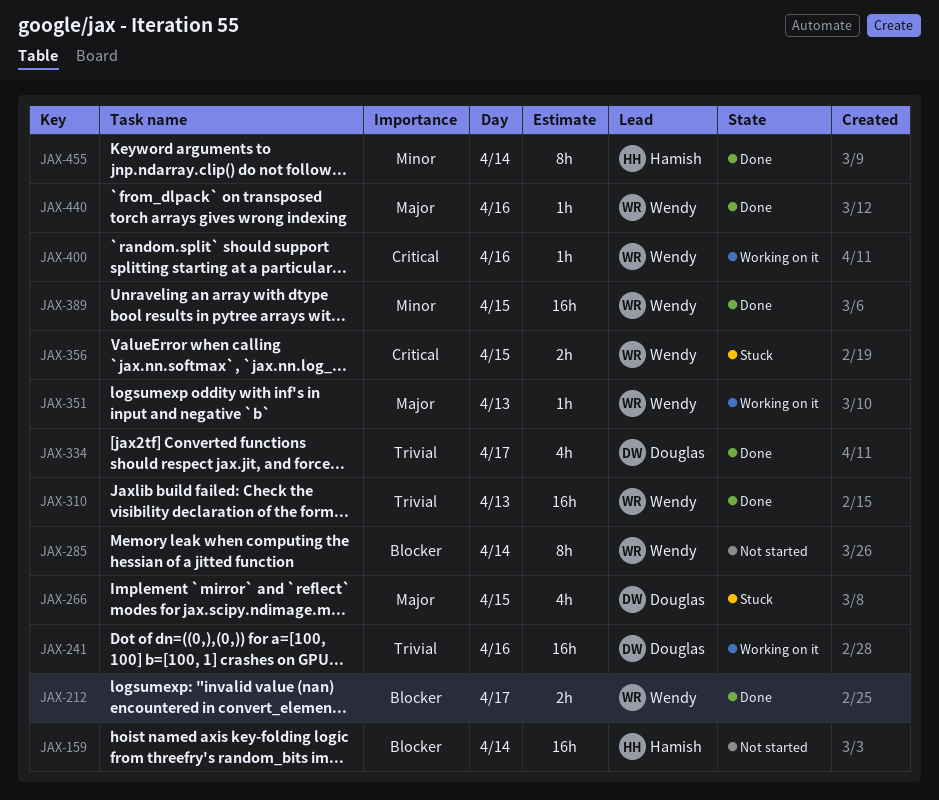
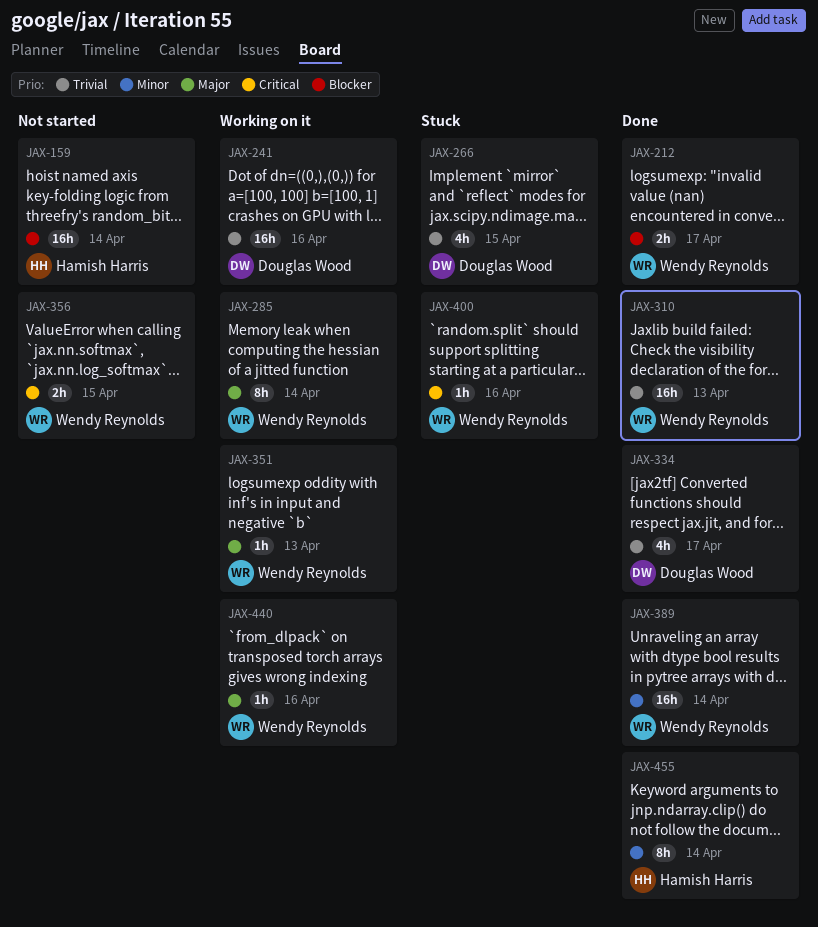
JAX-266, priority: Major -> Trivial
JAX-285, status: Not started -> Working on it
JAX-285, priority: Blocker -> Major
JAX-356, status: Stuck -> Not started
JAX-389, day: Apr 15 -> Apr 14
JAX-400, status: Working on it -> Stuck
JAX-440, status: Done -> Working on it

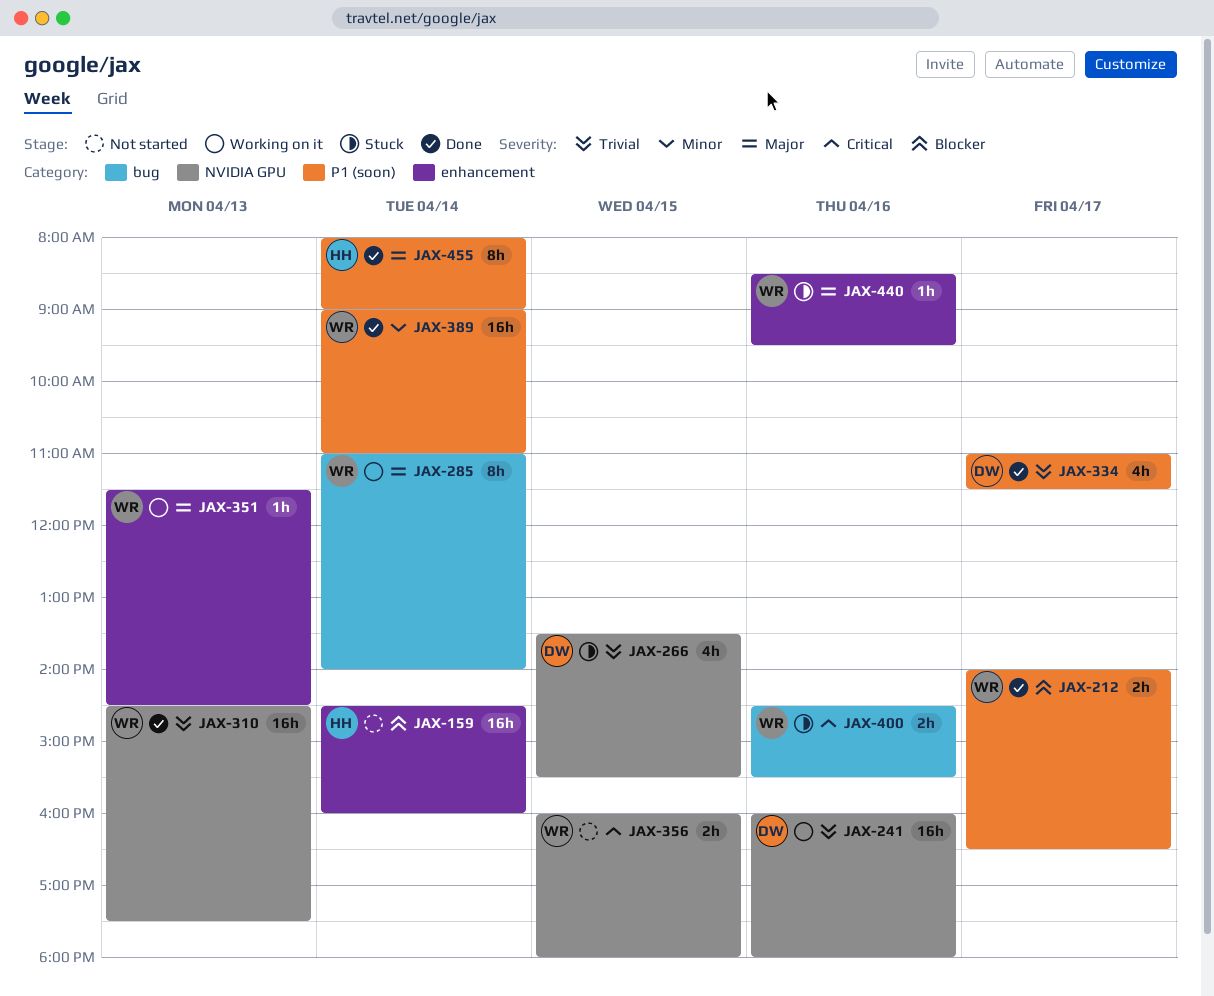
JAX-400, estimate: 1h -> 2h
JAX-440, status: Working on it -> Stuck
JAX-455, priority: Minor -> Major

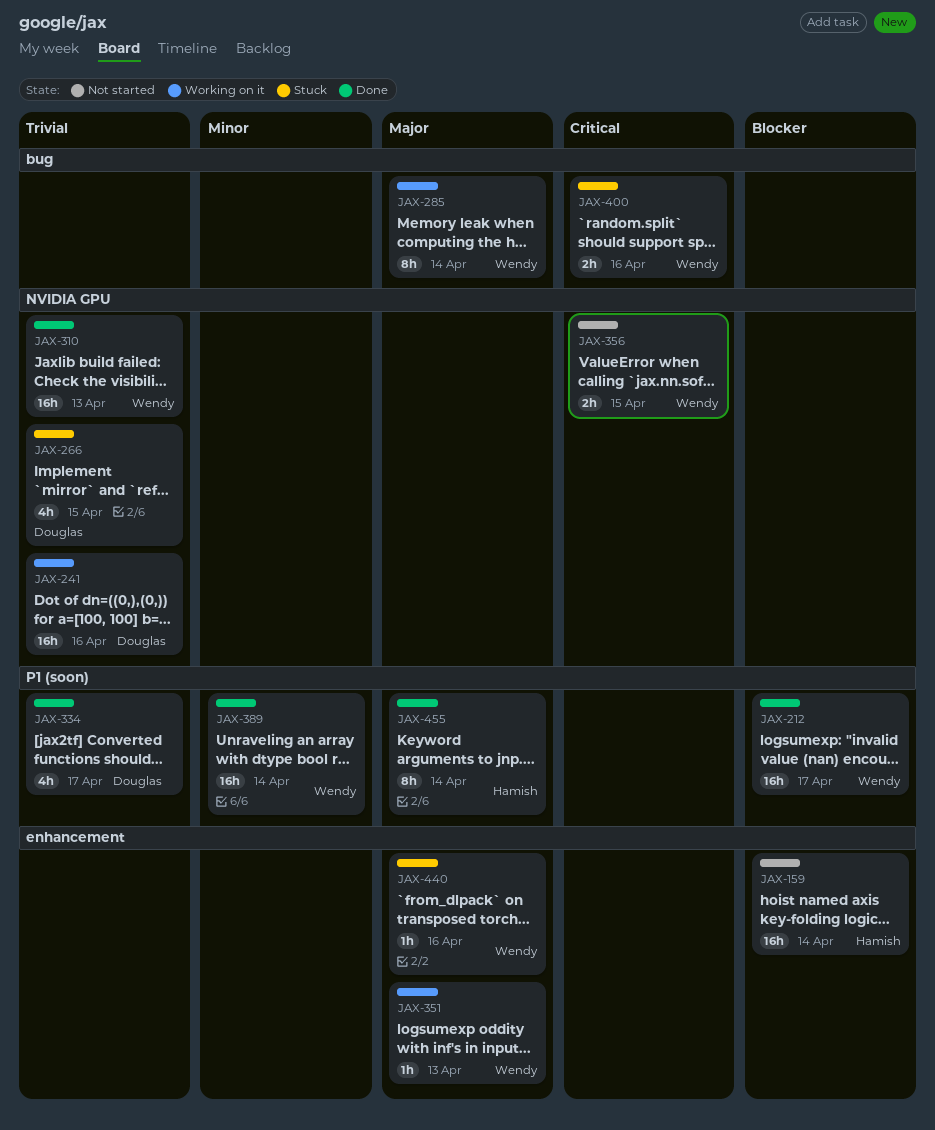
JAX-212, estimate: 2h -> 16h

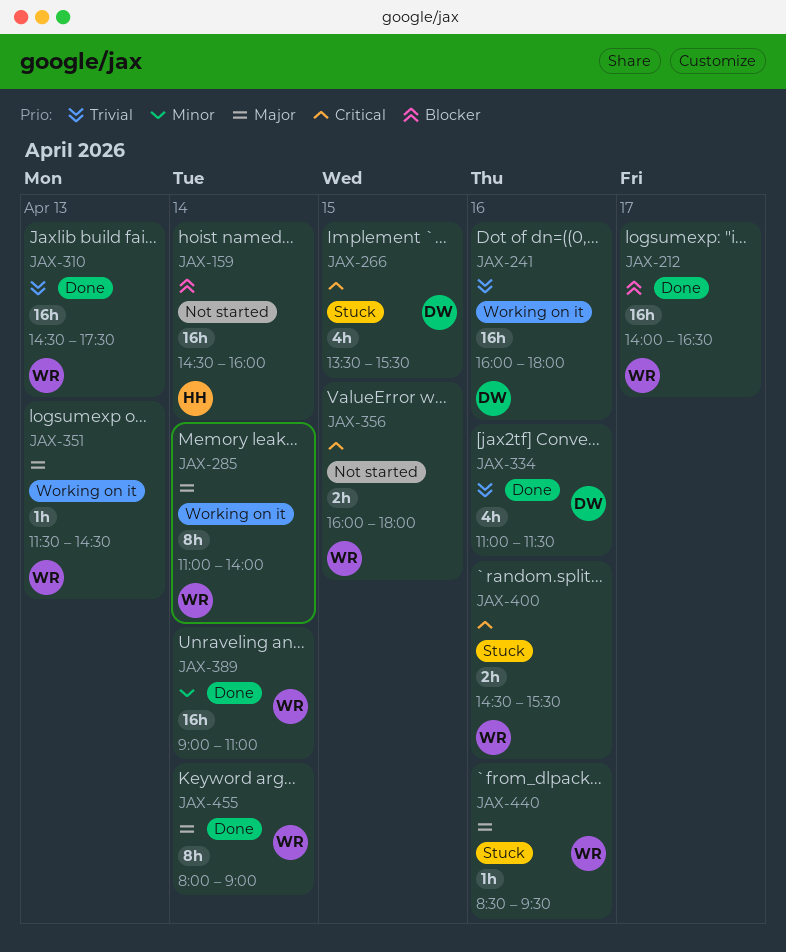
JAX-266, priority: Trivial -> Critical
JAX-334, day: Apr 17 -> Apr 16
JAX-455, owner: Hamish -> Wendy

